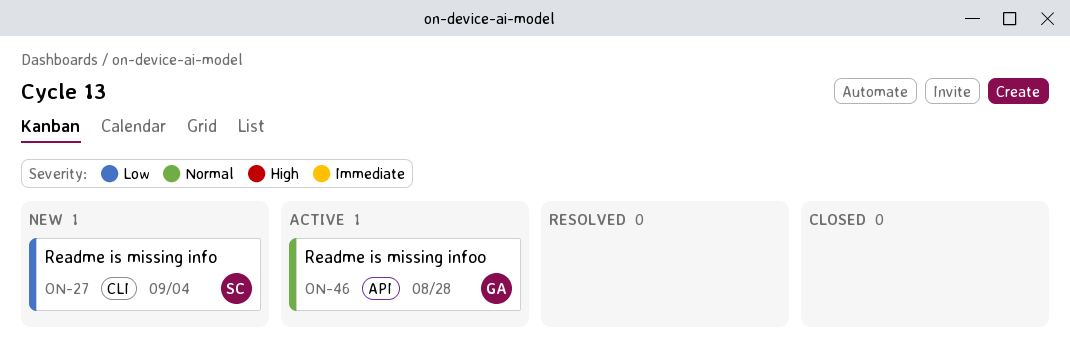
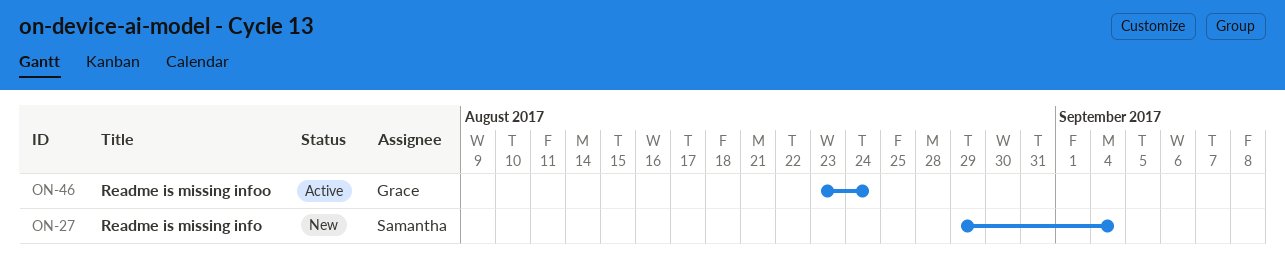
ON-46, due: Aug 28 -> Aug 24

